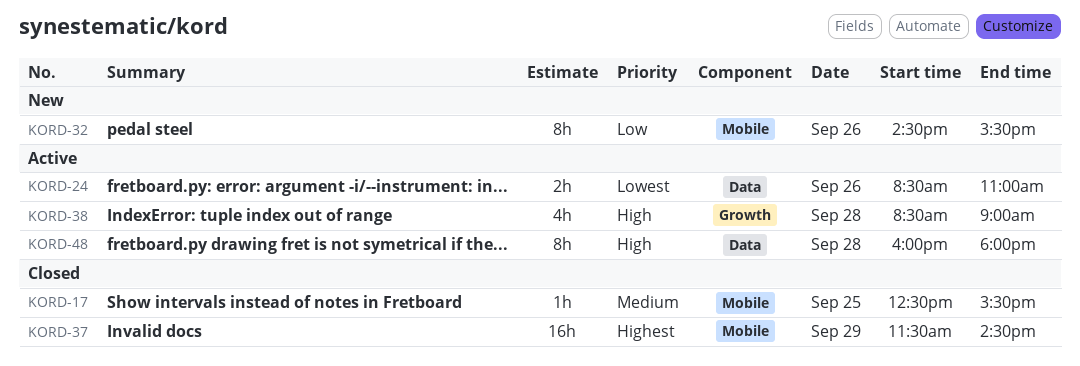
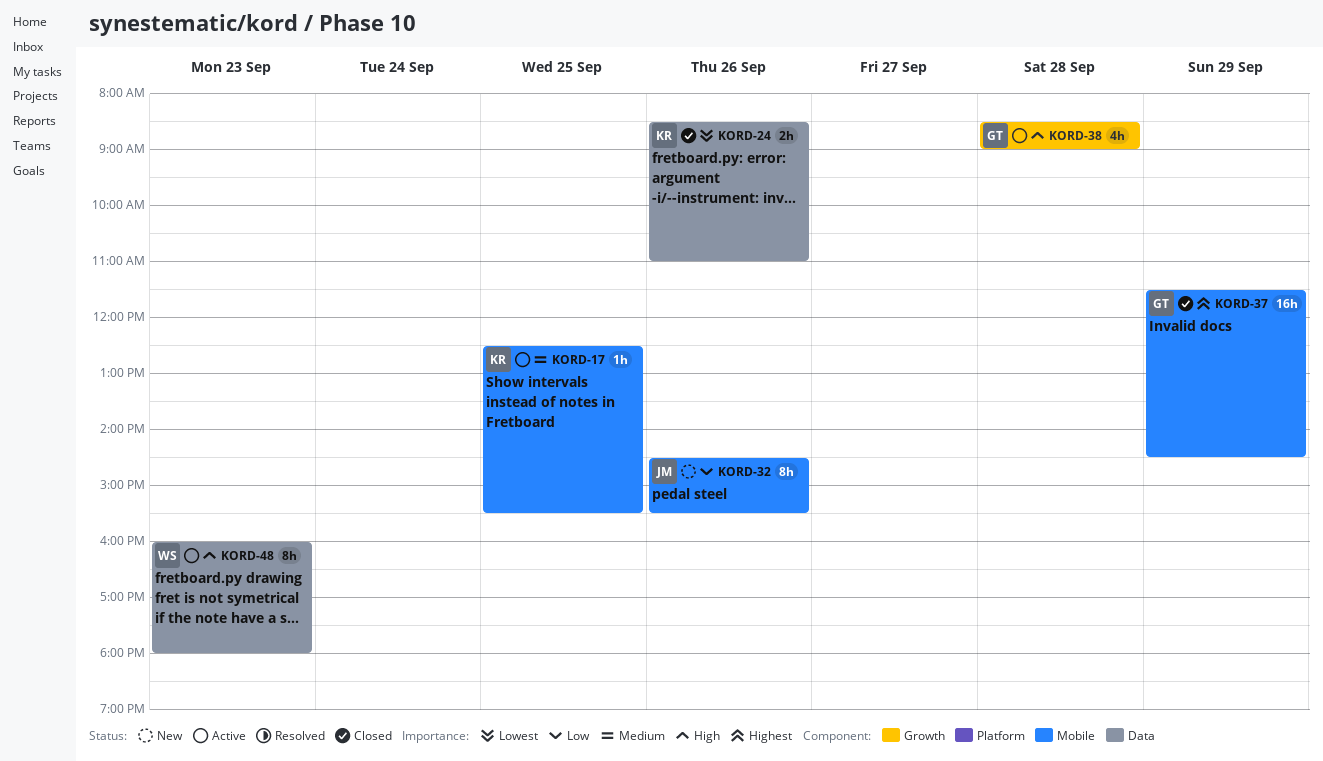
KORD-17, status: Closed -> Active
KORD-24, status: Active -> Closed
KORD-48, day: Sep 28 -> Sep 23

